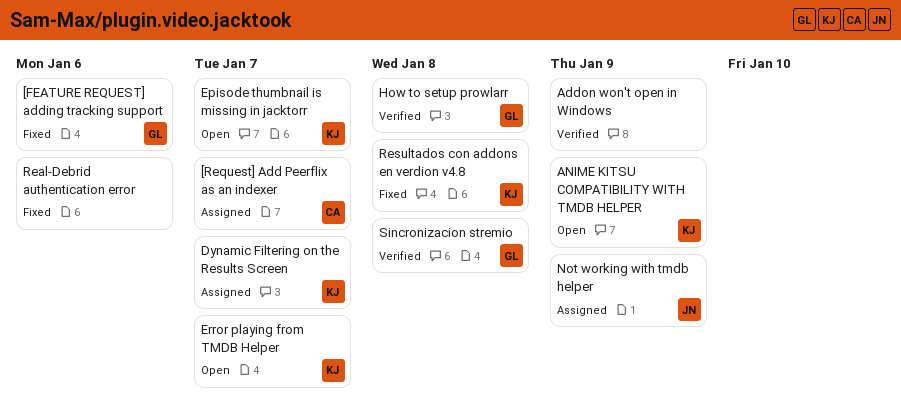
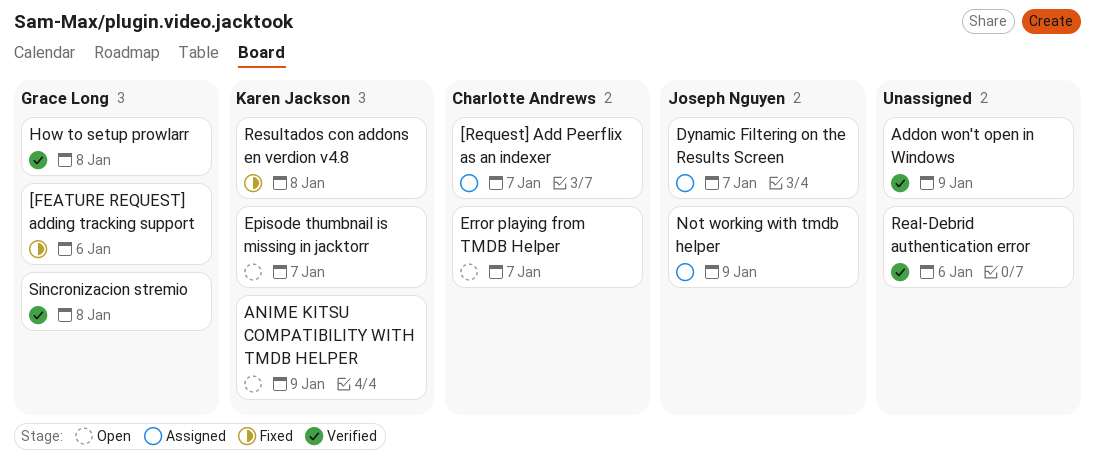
Dynamic Filtering on the Results Screen, owner: Karen Jackson -> Joseph Nguyen
Error playing from TMDB Helper, owner: Karen Jackson -> Charlotte Andrews
Real-Debrid authentication error, status: Fixed -> Verified

